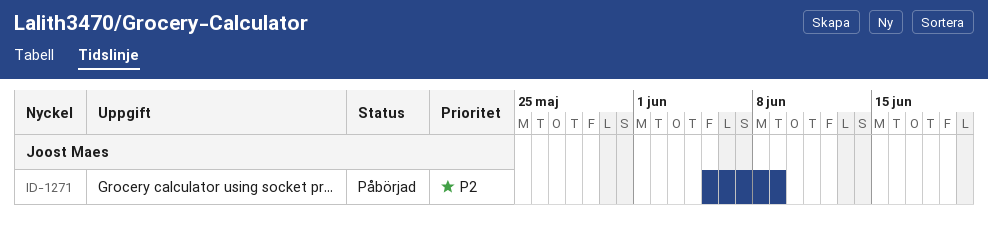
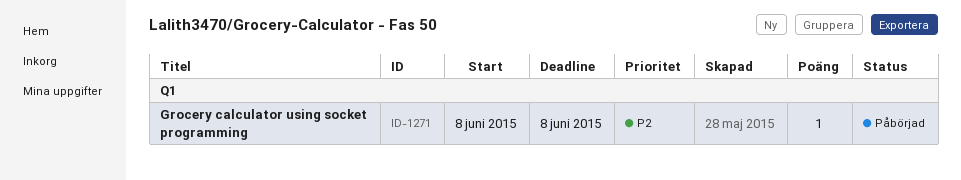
ID-1271, start: Jun 5 -> Jun 8
ID-1271, due: Jun 9 -> Jun 8

